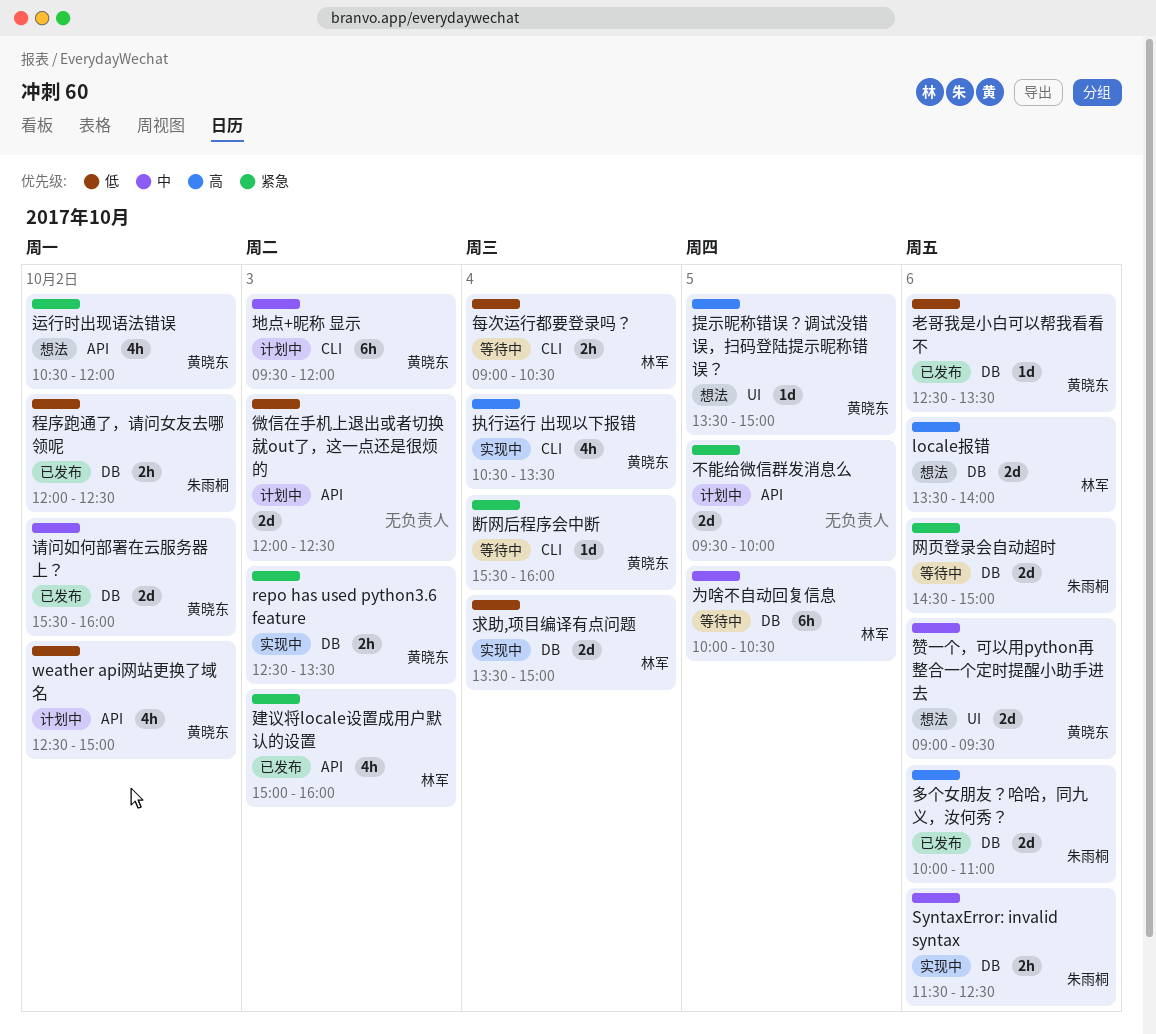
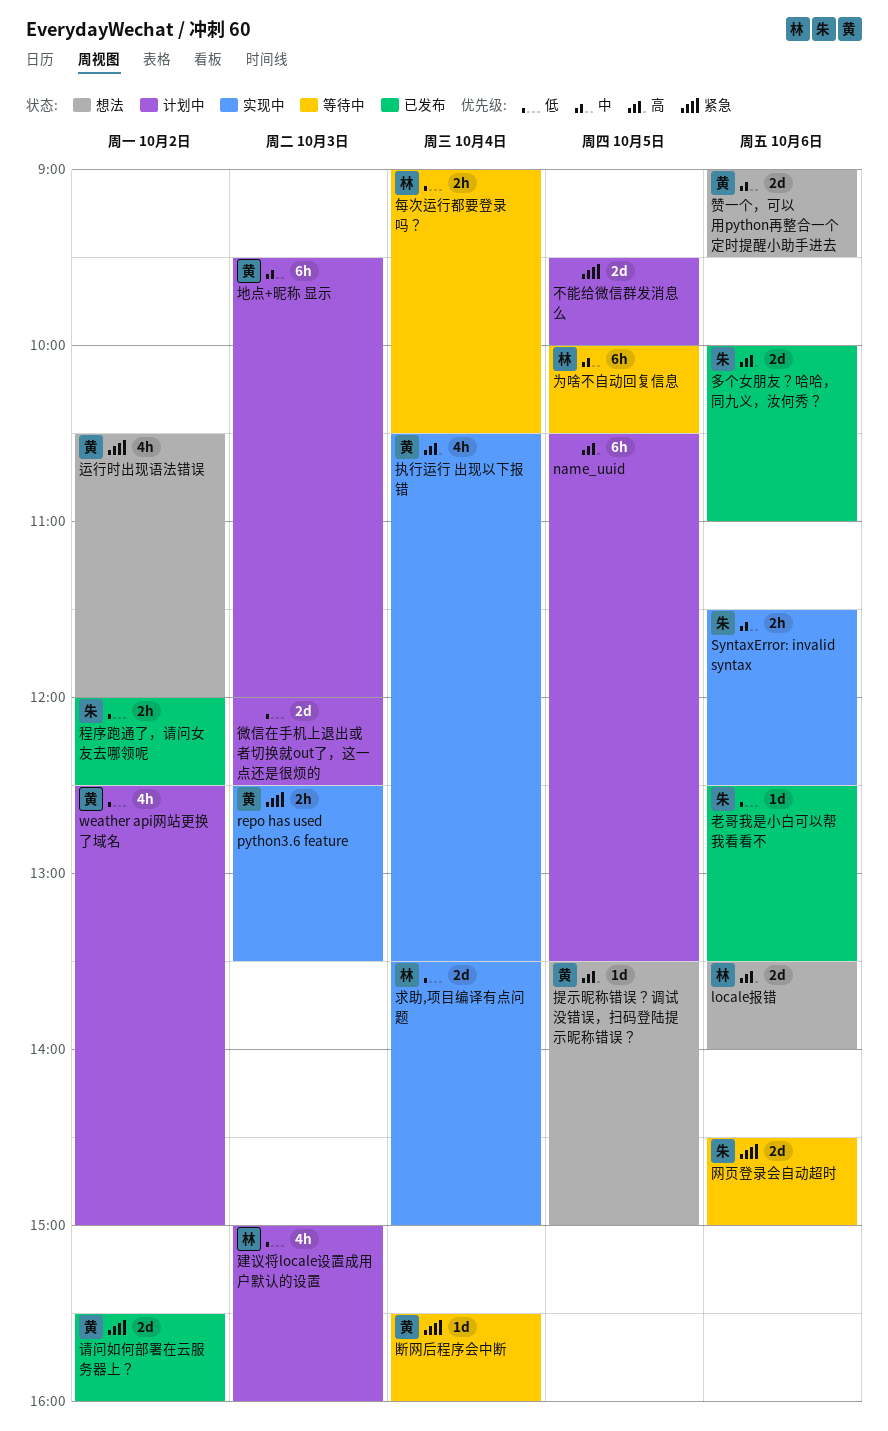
name_uuid: none -> present
建议将locale设置成用户默认的设置, status: 已发布 -> 计划中
建议将locale设置成用户默认的设置, priority: 紧急 -> 低
老哥我是小白可以帮我看看不, owner: 黄晓东 -> 朱雨桐
请问如何部署在云服务器上？, priority: 中 -> 紧急

